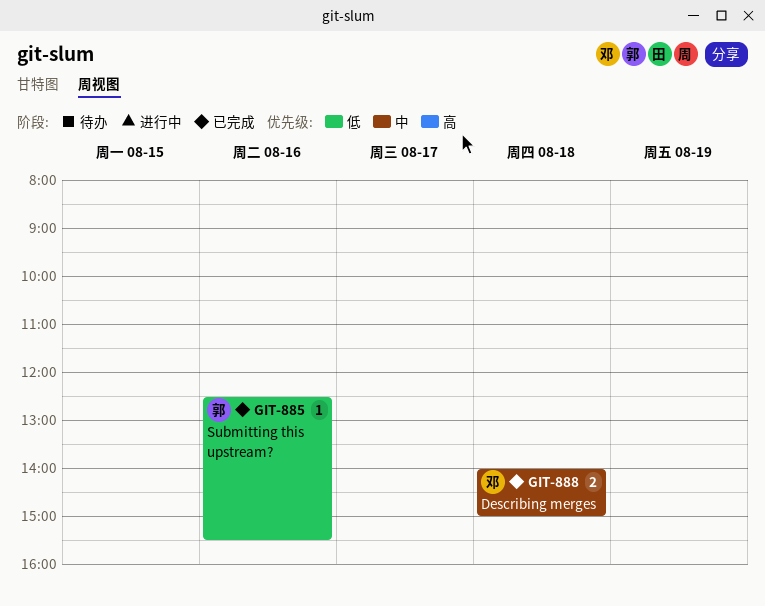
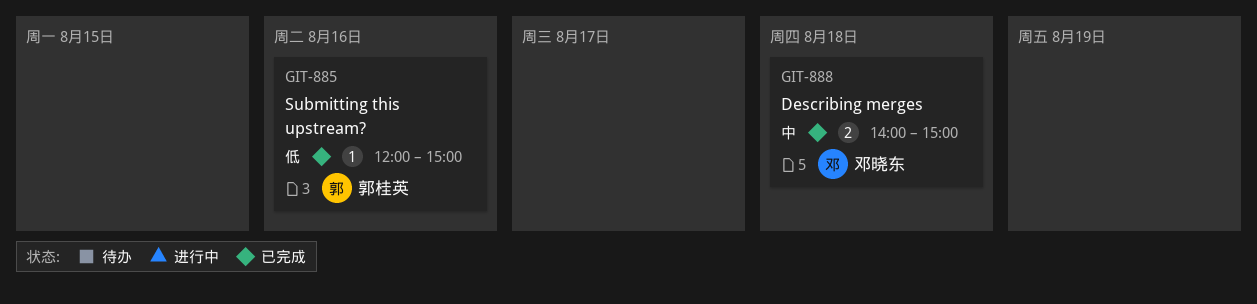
GIT-885, begins: 12:30 -> 12:00
GIT-885, ends: 15:30 -> 15:00

